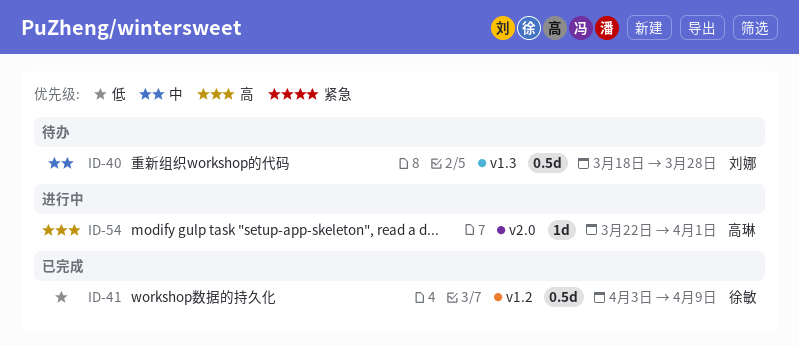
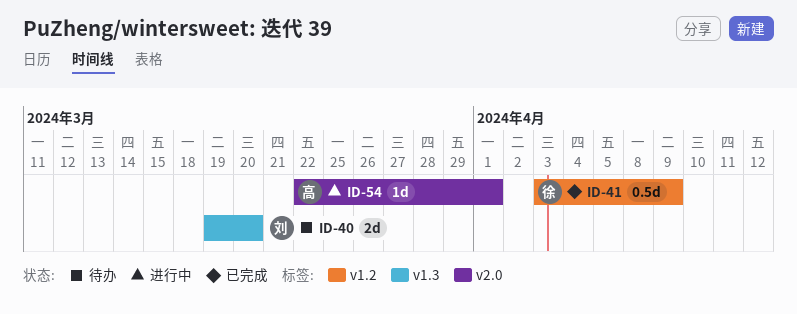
ID-40, estimate: 0.5d -> 2d
ID-40, start: Mar 18 -> Mar 19
ID-40, due: Mar 28 -> Mar 20

